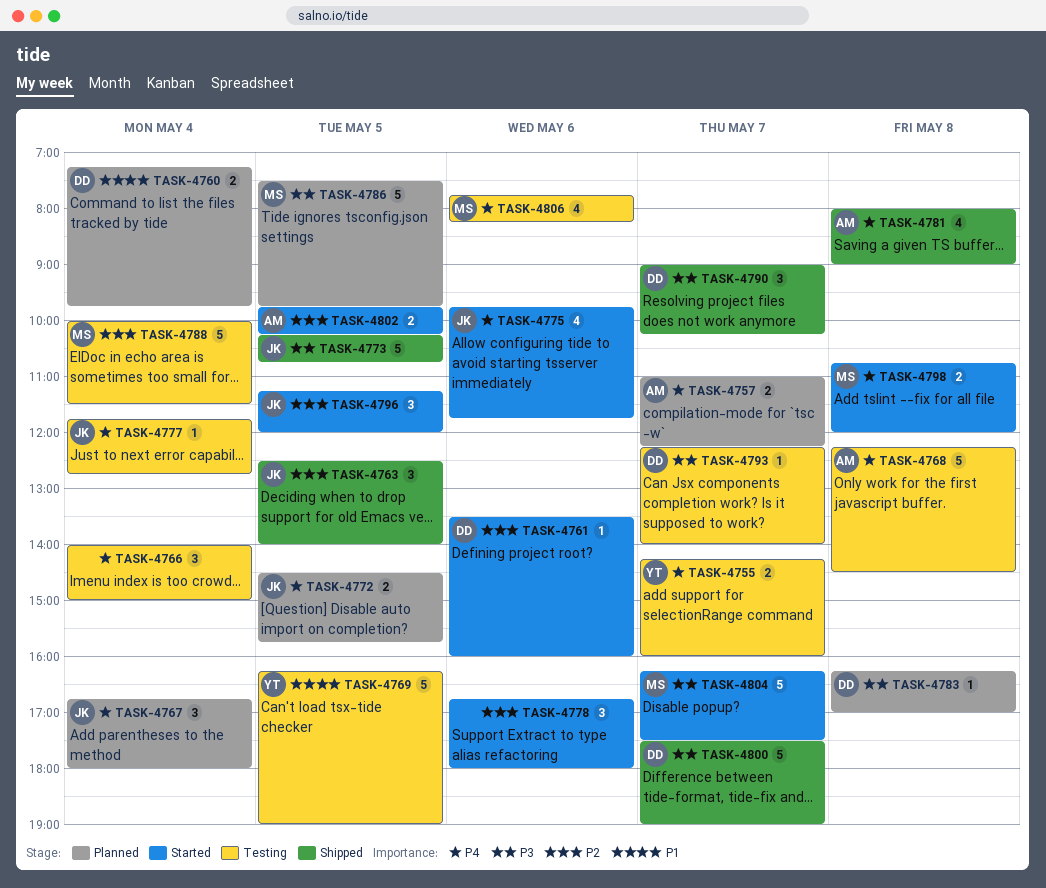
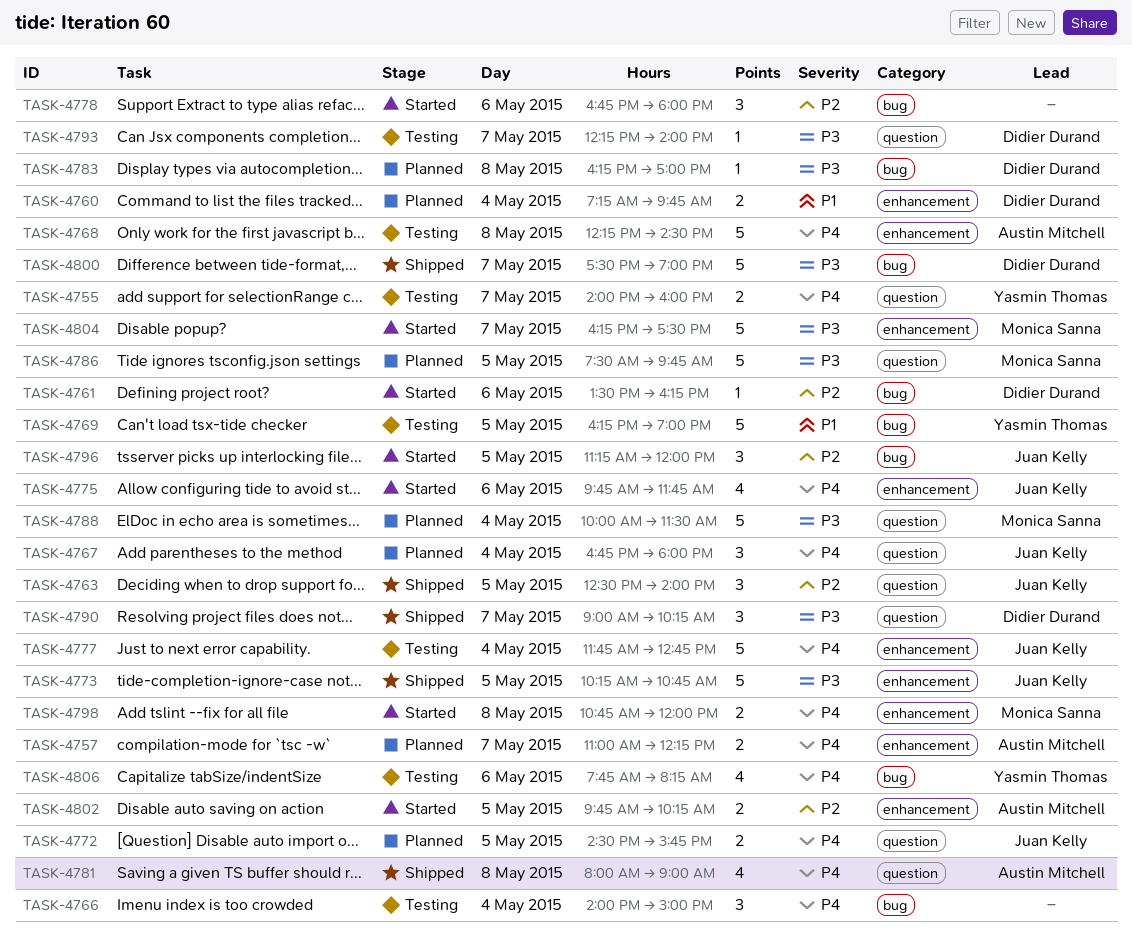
TASK-4755, begins: 14:15 -> 14:00
TASK-4761, ends: 16:00 -> 16:15
TASK-4777, estimate: 1 -> 5
TASK-4788, status: Testing -> Planned
TASK-4788, priority: P2 -> P3
TASK-4806, owner: Monica Sanna -> Yasmin Thomas

